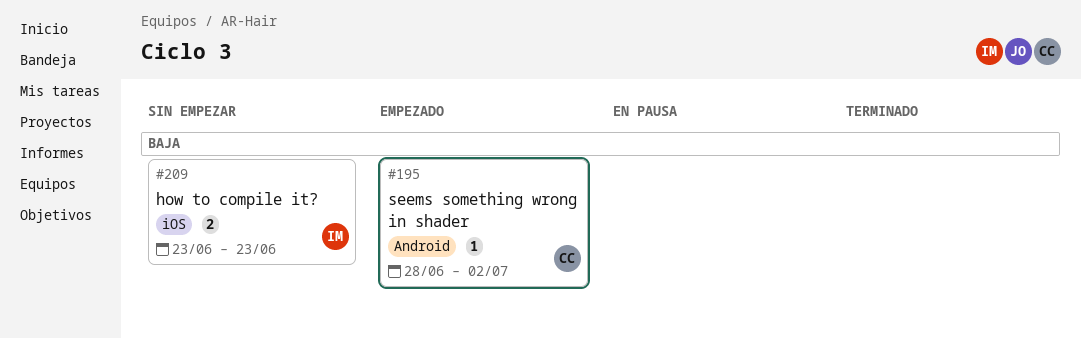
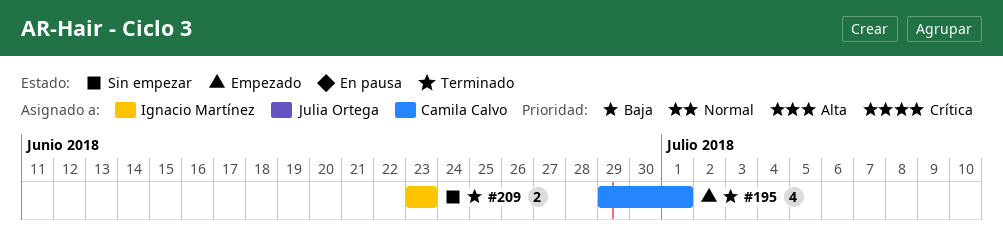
#195, estimate: 1 -> 4
#195, start: Jun 28 -> Jun 29
#195, due: Jul 2 -> Jul 1

